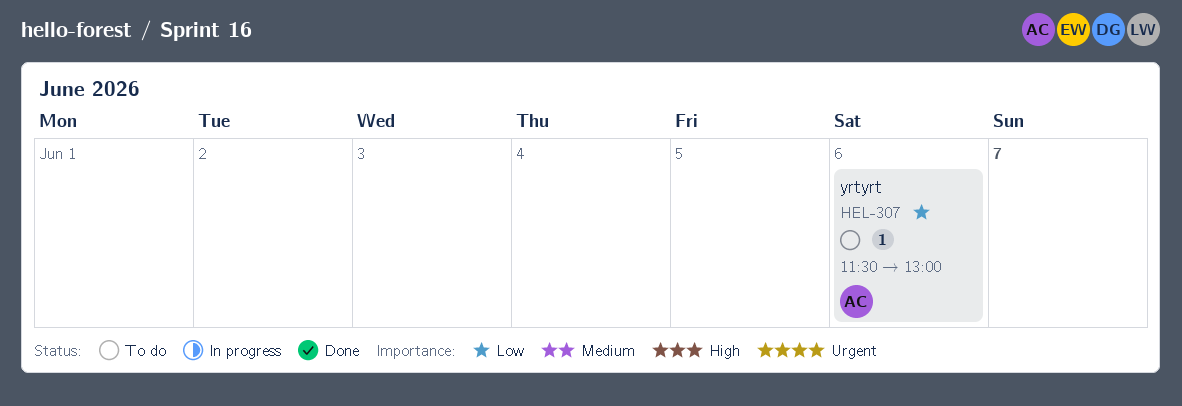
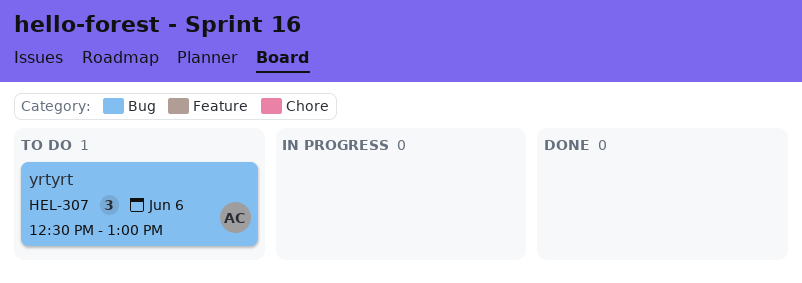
HEL-307, estimate: 1 -> 3
HEL-307, begins: 11:30 -> 12:30

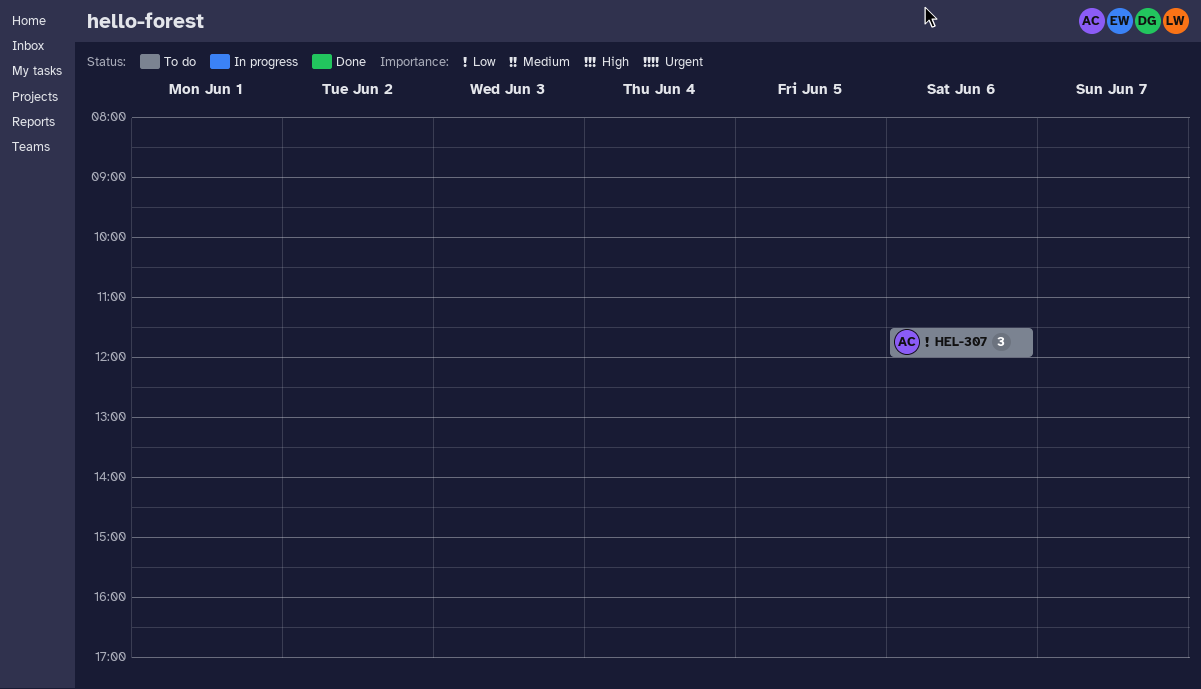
HEL-307, begins: 12:30 -> 11:30
HEL-307, ends: 13:00 -> 12:00

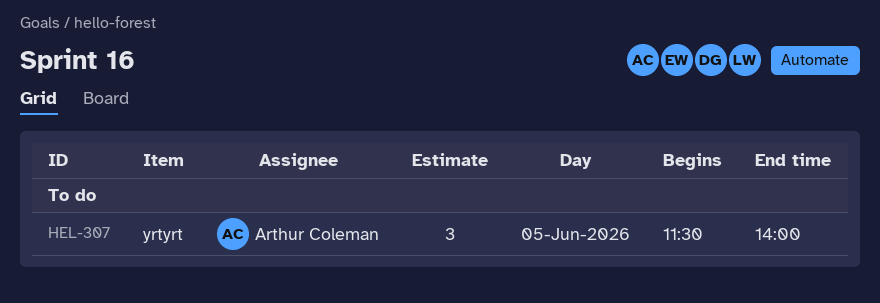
HEL-307, day: Jun 6 -> Jun 5
HEL-307, ends: 12:00 -> 14:00

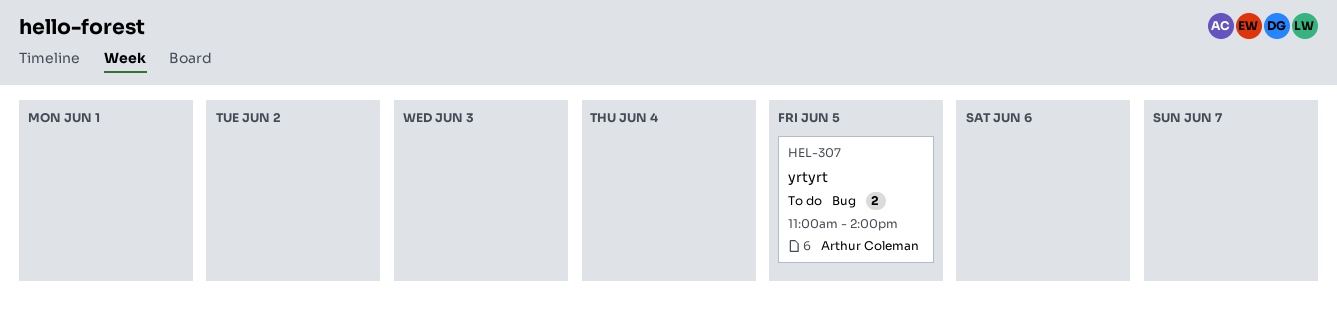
HEL-307, estimate: 3 -> 2
HEL-307, begins: 11:30 -> 11:00

